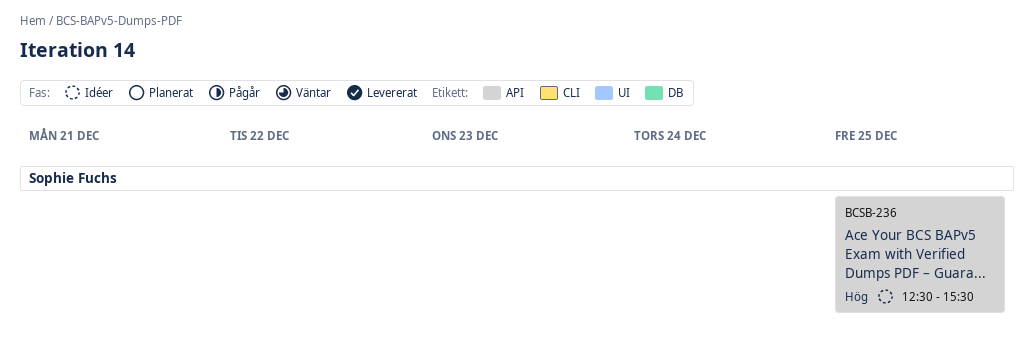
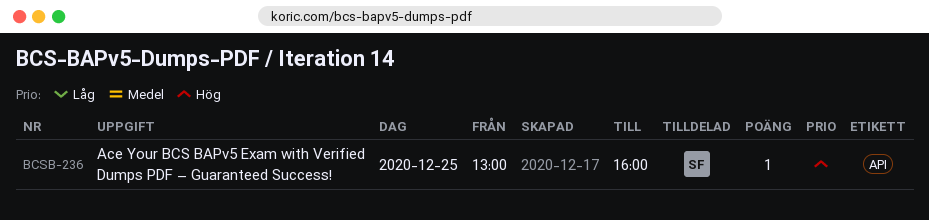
BCSB-236, begins: 12:30 -> 13:00
BCSB-236, ends: 15:30 -> 16:00

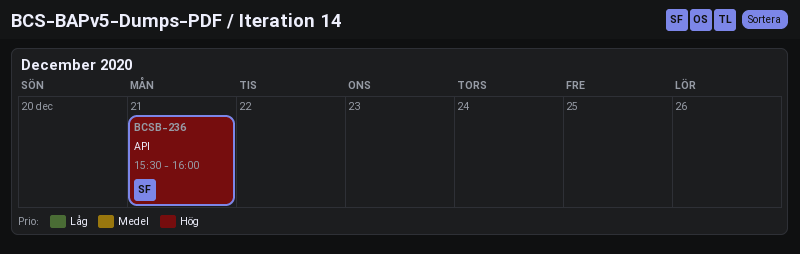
BCSB-236, day: Dec 25 -> Dec 21
BCSB-236, begins: 13:00 -> 15:30

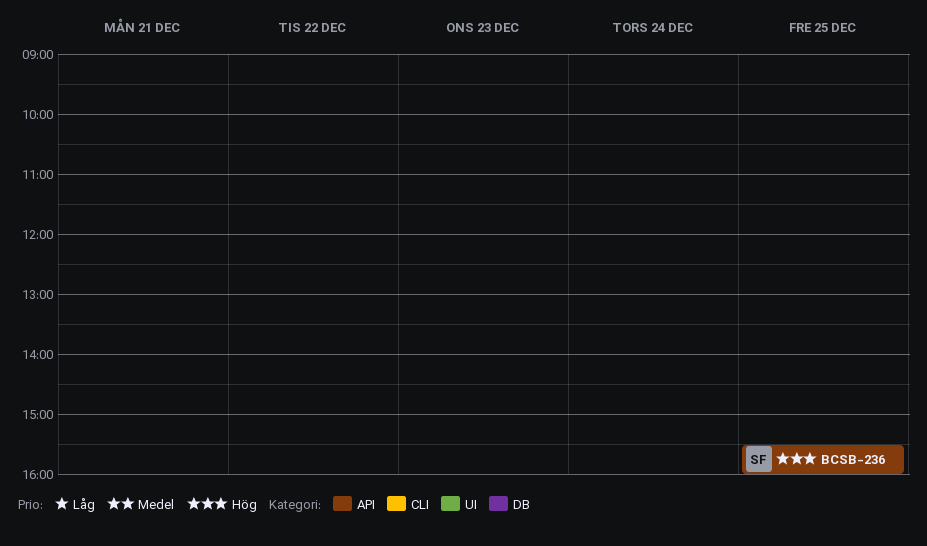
BCSB-236, day: Dec 21 -> Dec 25

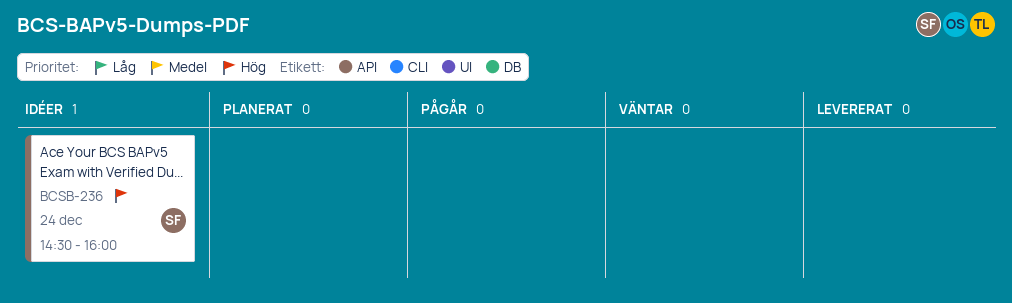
BCSB-236, day: Dec 25 -> Dec 24
BCSB-236, begins: 15:30 -> 14:30

